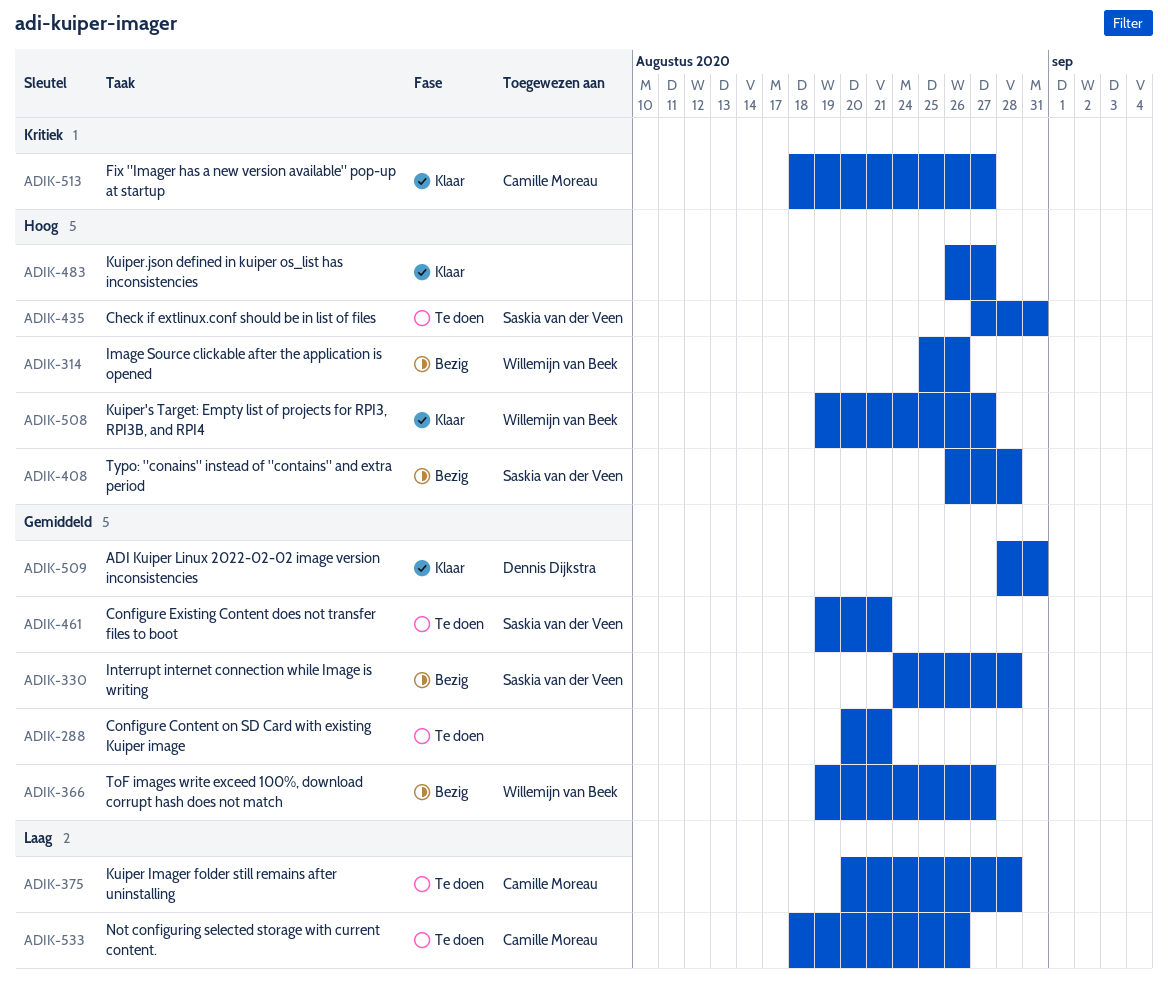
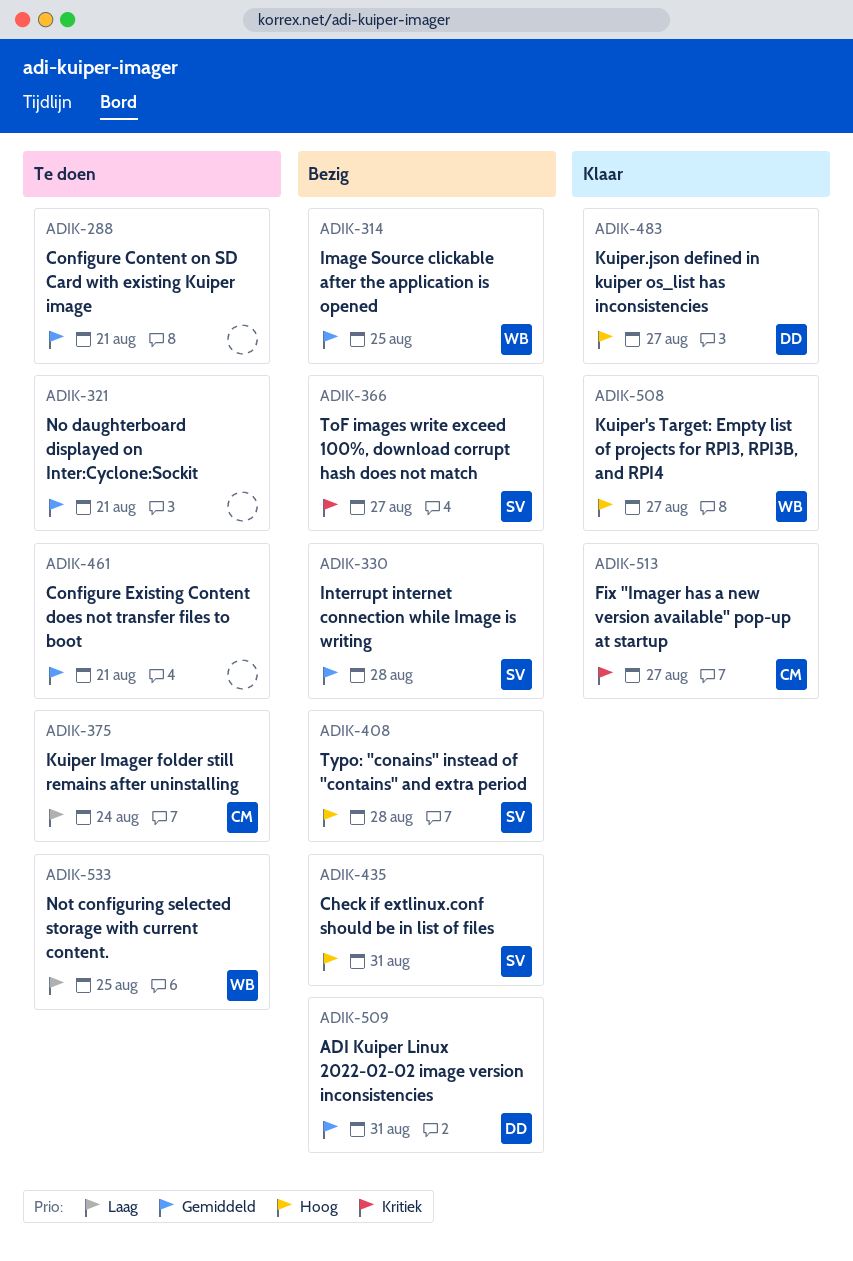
ADIK-314, priority: Hoog -> Gemiddeld
ADIK-314, due: Aug 26 -> Aug 25
ADIK-321: none -> present
ADIK-366, owner: Willemijn van Beek -> Saskia van der Veen
ADIK-366, priority: Gemiddeld -> Kritiek
ADIK-375, due: Aug 28 -> Aug 24
ADIK-435, status: Te doen -> Bezig
ADIK-461, owner: Saskia van der Veen -> none
ADIK-483, owner: none -> Dennis Dijkstra
ADIK-509, status: Klaar -> Bezig
ADIK-533, owner: Camille Moreau -> Willemijn van Beek
ADIK-533, due: Aug 26 -> Aug 25

